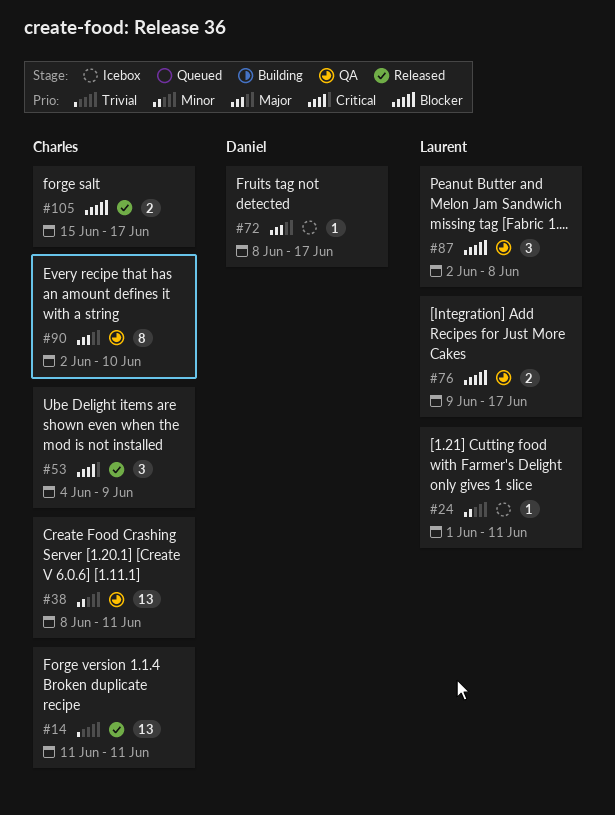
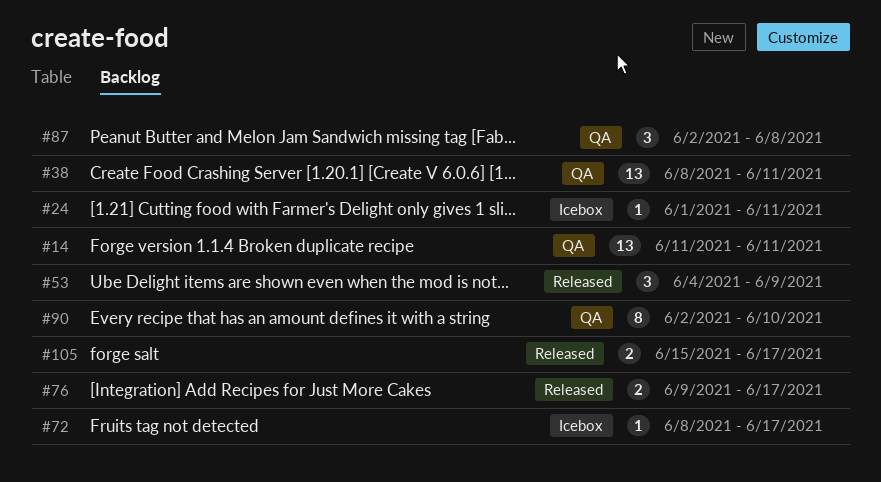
#14, status: Released -> QA
#76, status: QA -> Released

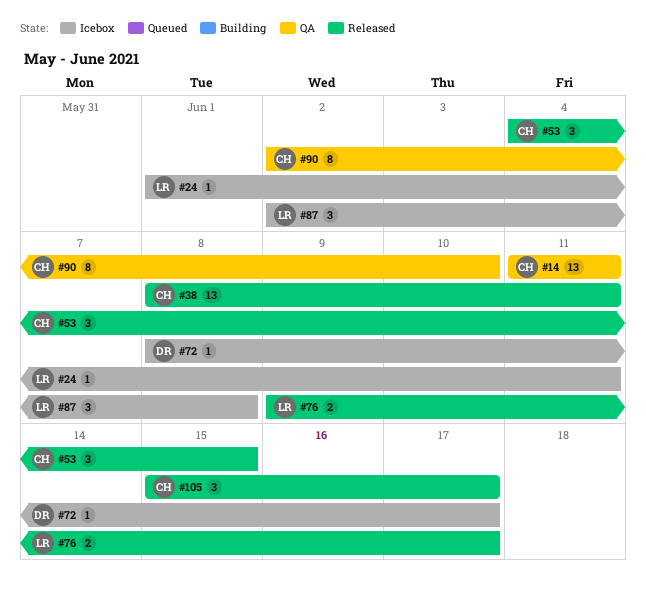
#38, status: QA -> Released
#53, due: Jun 9 -> Jun 15
#87, status: QA -> Icebox
#105, estimate: 2 -> 3

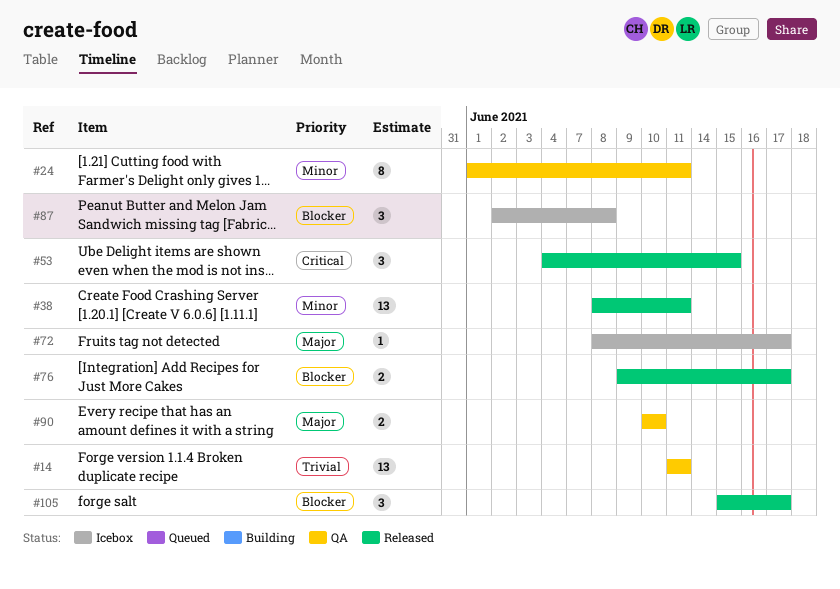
#24, status: Icebox -> QA
#24, estimate: 1 -> 8
#90, estimate: 8 -> 2
#90, start: Jun 2 -> Jun 10

